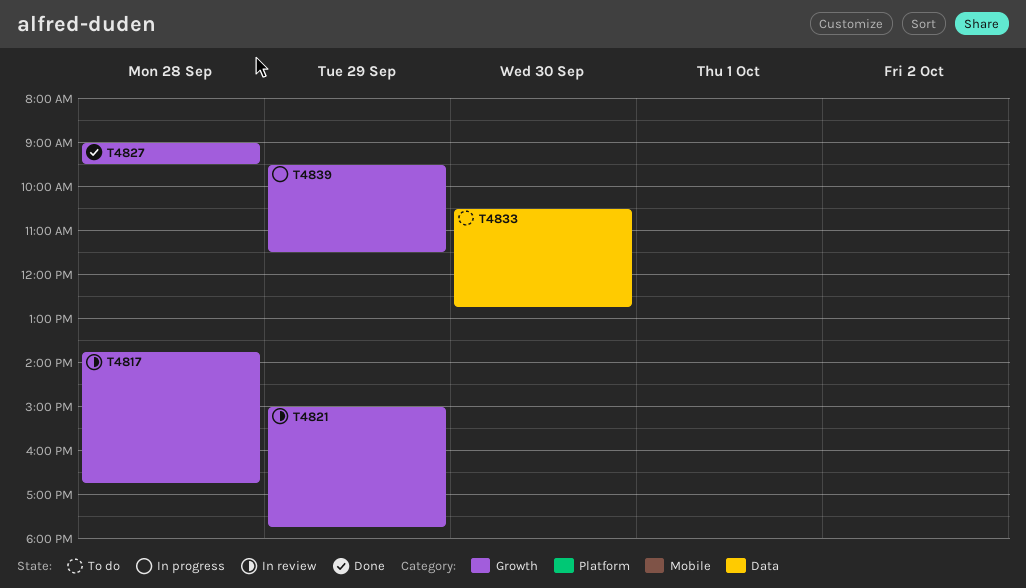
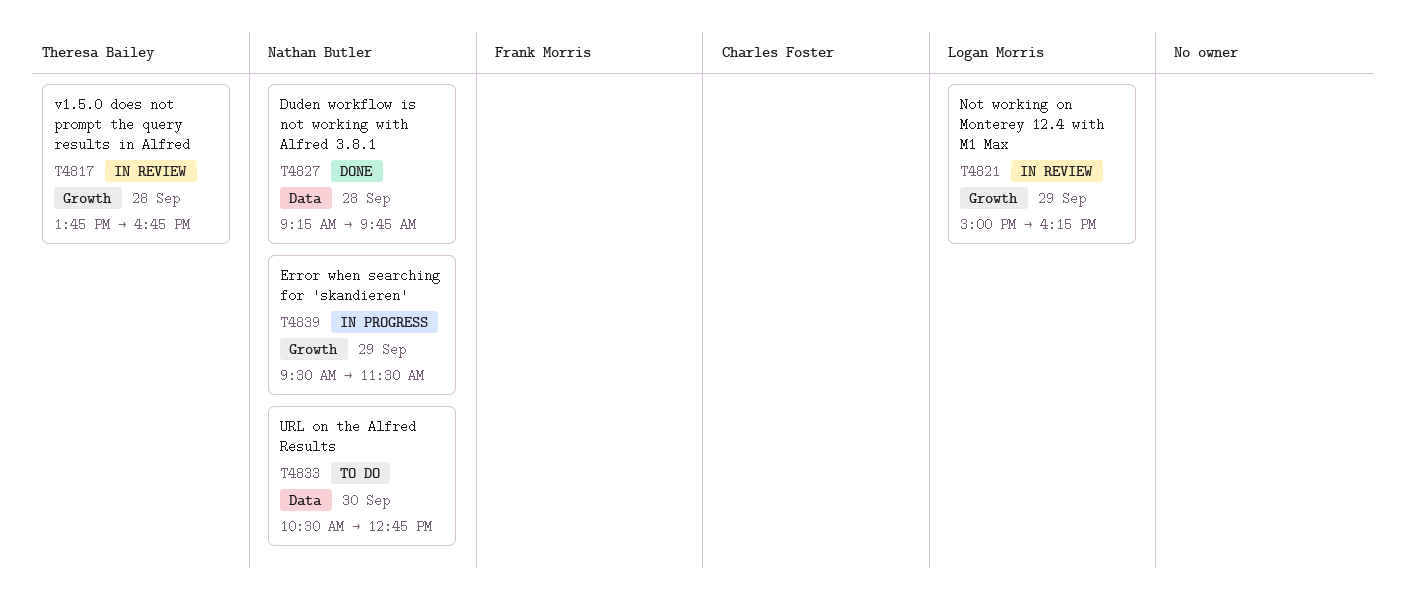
T4821, ends: 17:45 -> 16:15
T4827, label: Growth -> Data
T4827, begins: 09:00 -> 09:15
T4827, ends: 09:30 -> 09:45

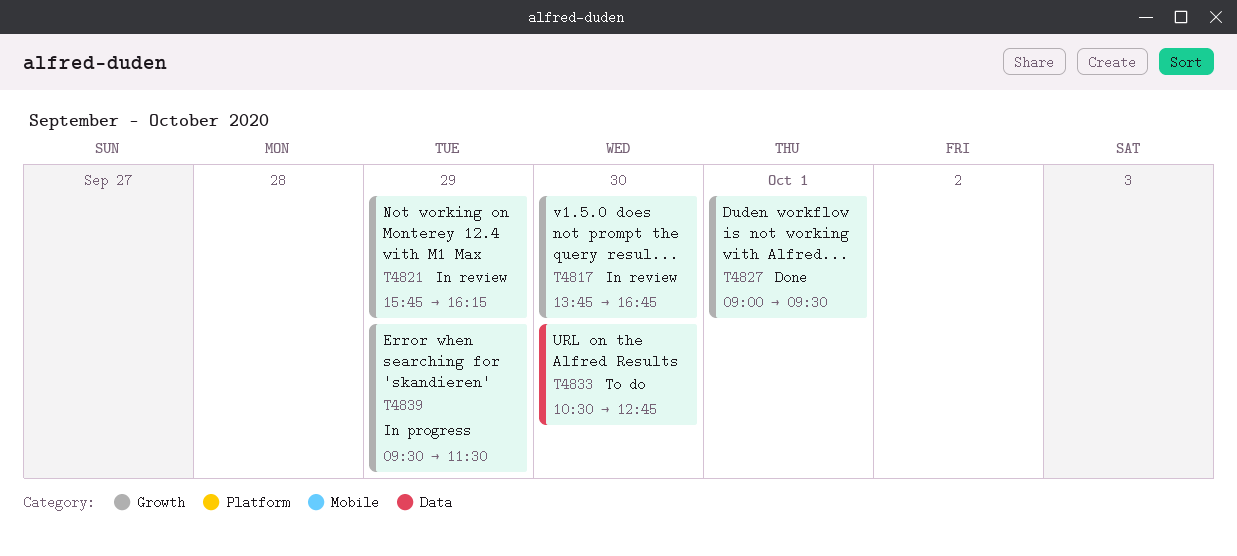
T4817, day: Sep 28 -> Sep 30
T4821, begins: 15:00 -> 15:45
T4827, label: Data -> Growth
T4827, day: Sep 28 -> Oct 1
T4827, begins: 09:15 -> 09:00
T4827, ends: 09:45 -> 09:30

